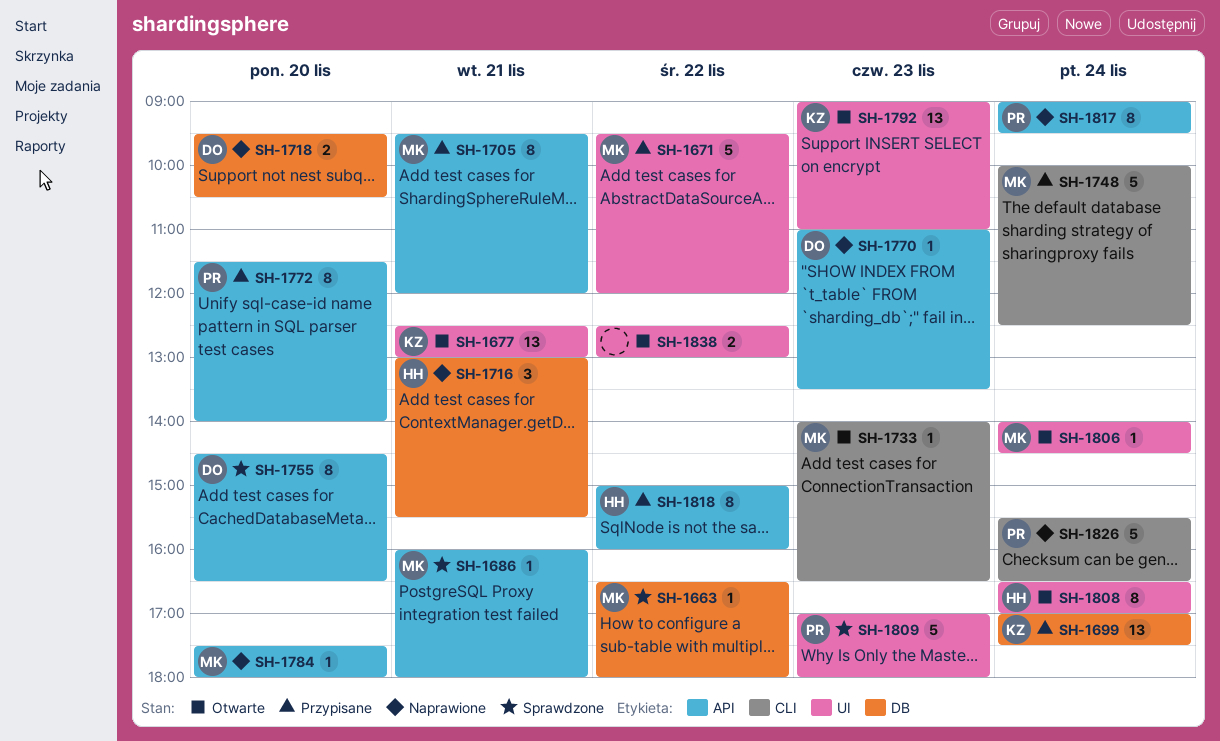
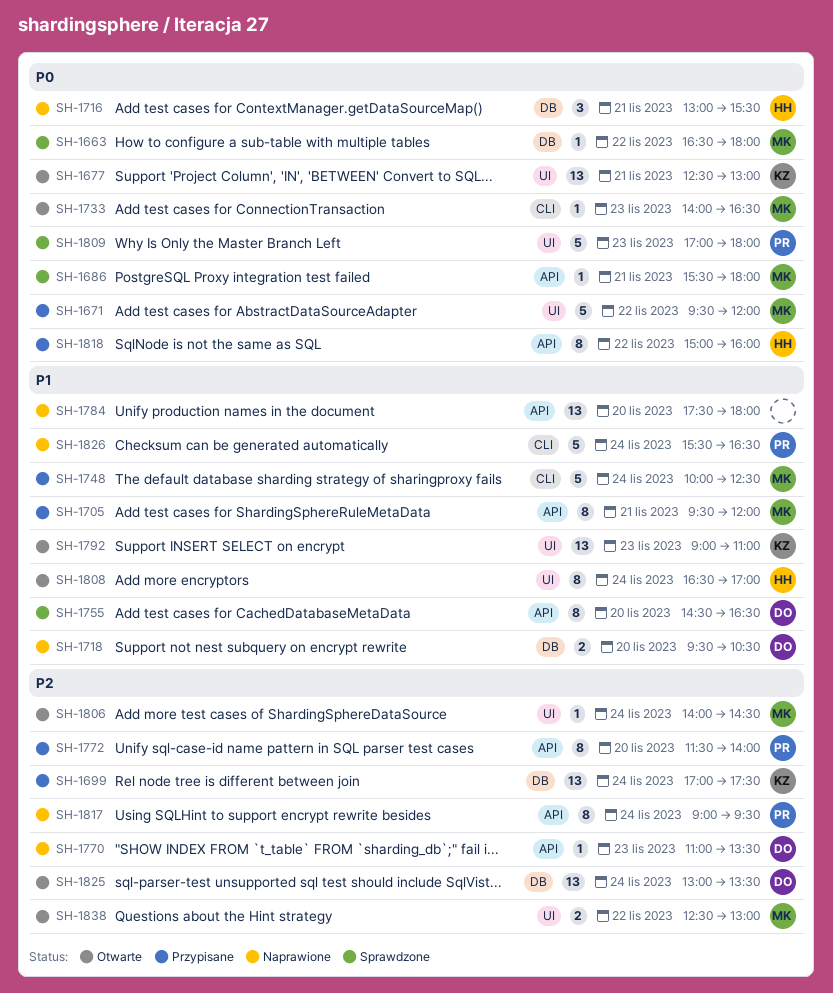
SH-1686, begins: 16:00 -> 15:30
SH-1784, owner: MK -> none
SH-1784, estimate: 1 -> 13
SH-1825: none -> present
SH-1838, owner: none -> MK

